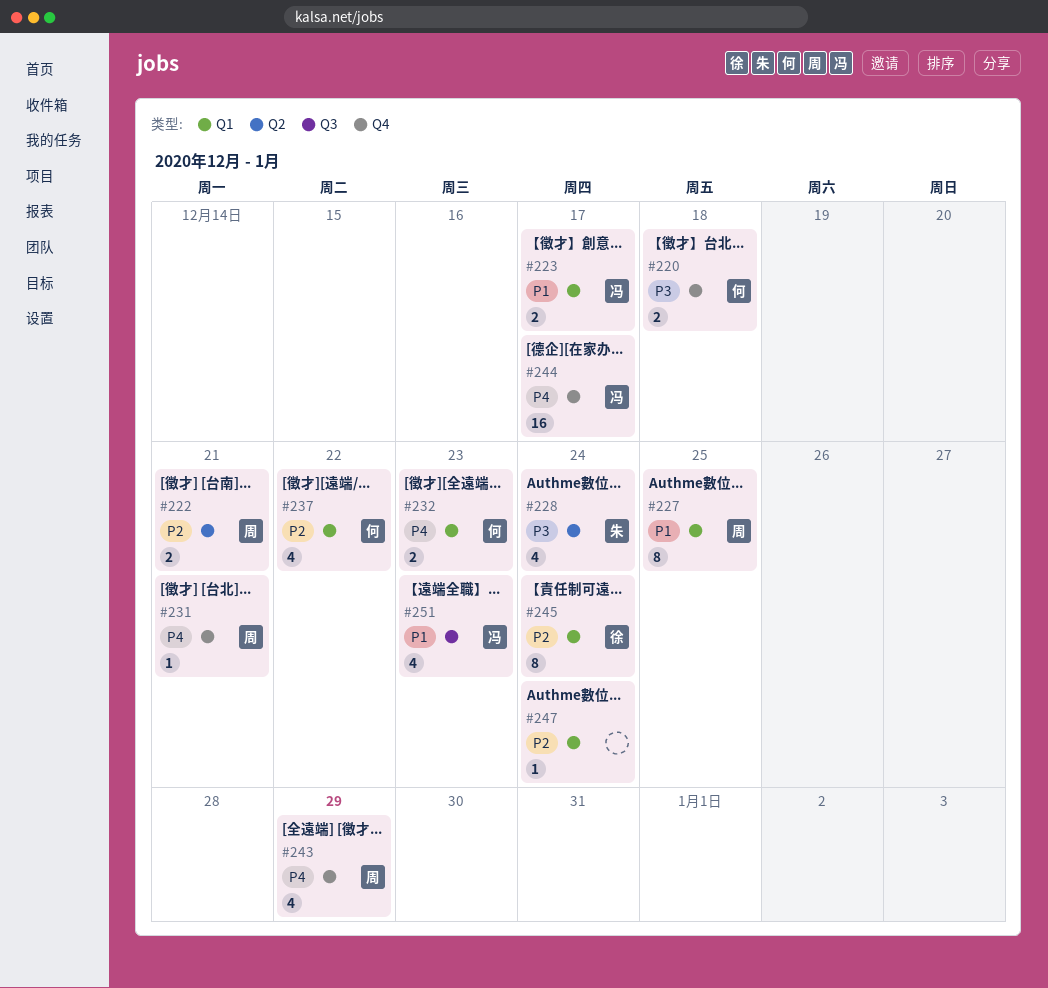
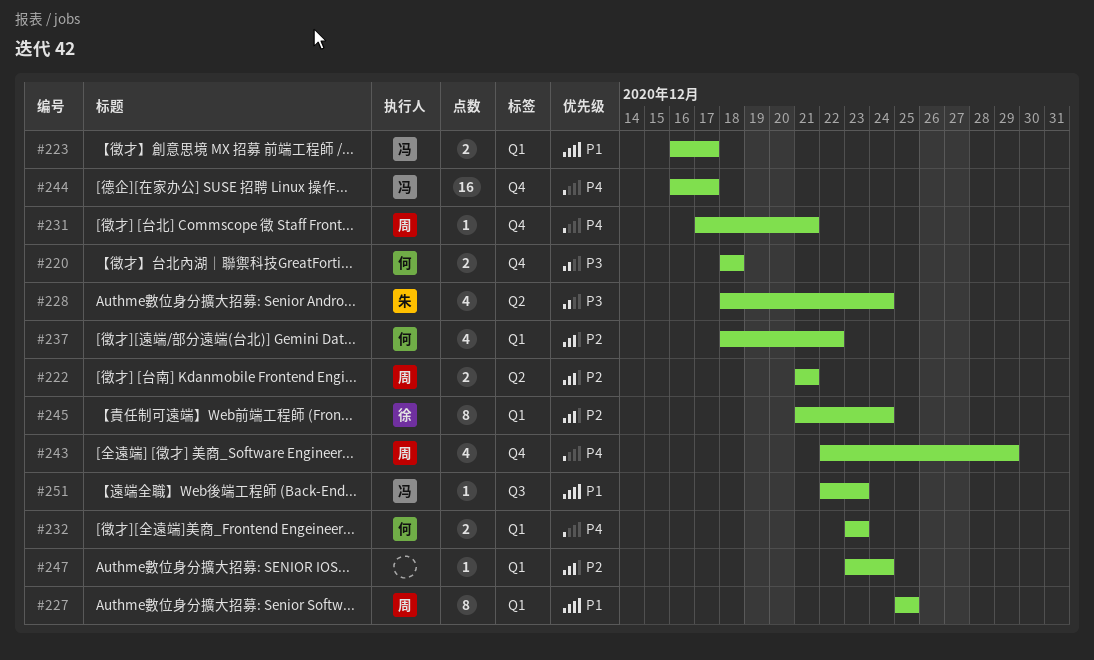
#251, estimate: 4 -> 1

